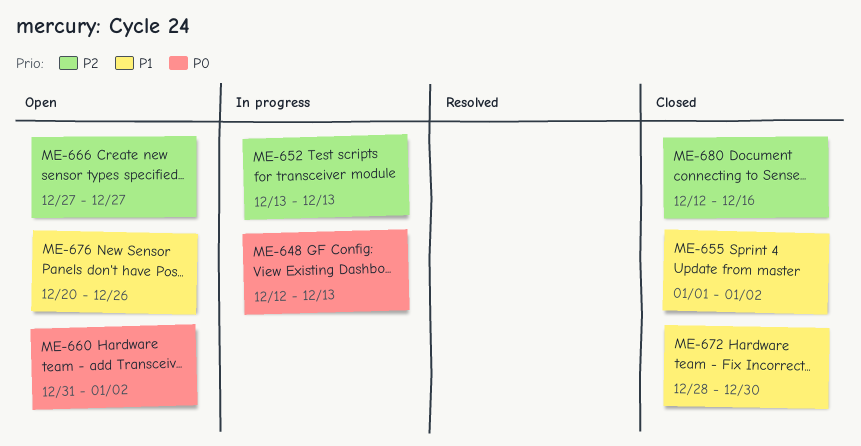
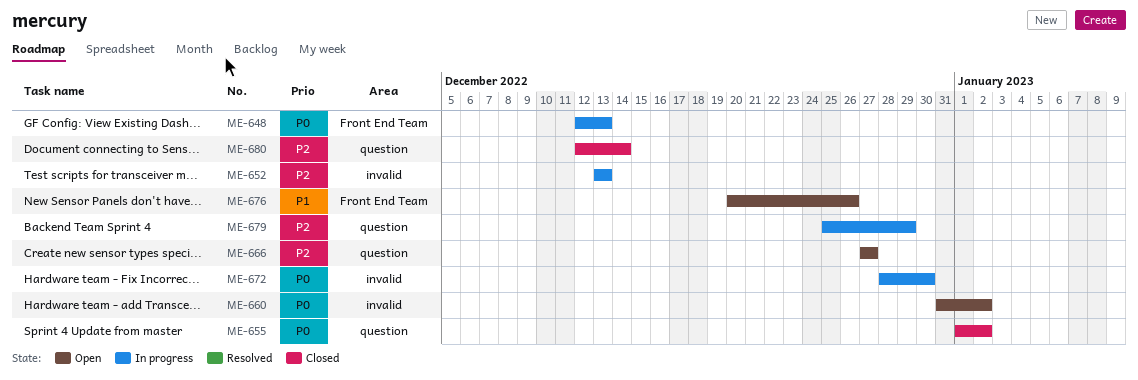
ME-655, priority: P1 -> P0
ME-672, status: Closed -> In progress
ME-672, priority: P1 -> P0
ME-679: none -> present
ME-680, due: Dec 16 -> Dec 14

